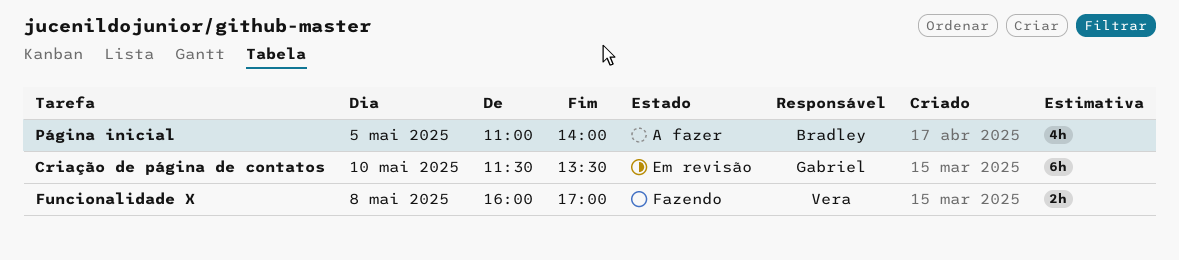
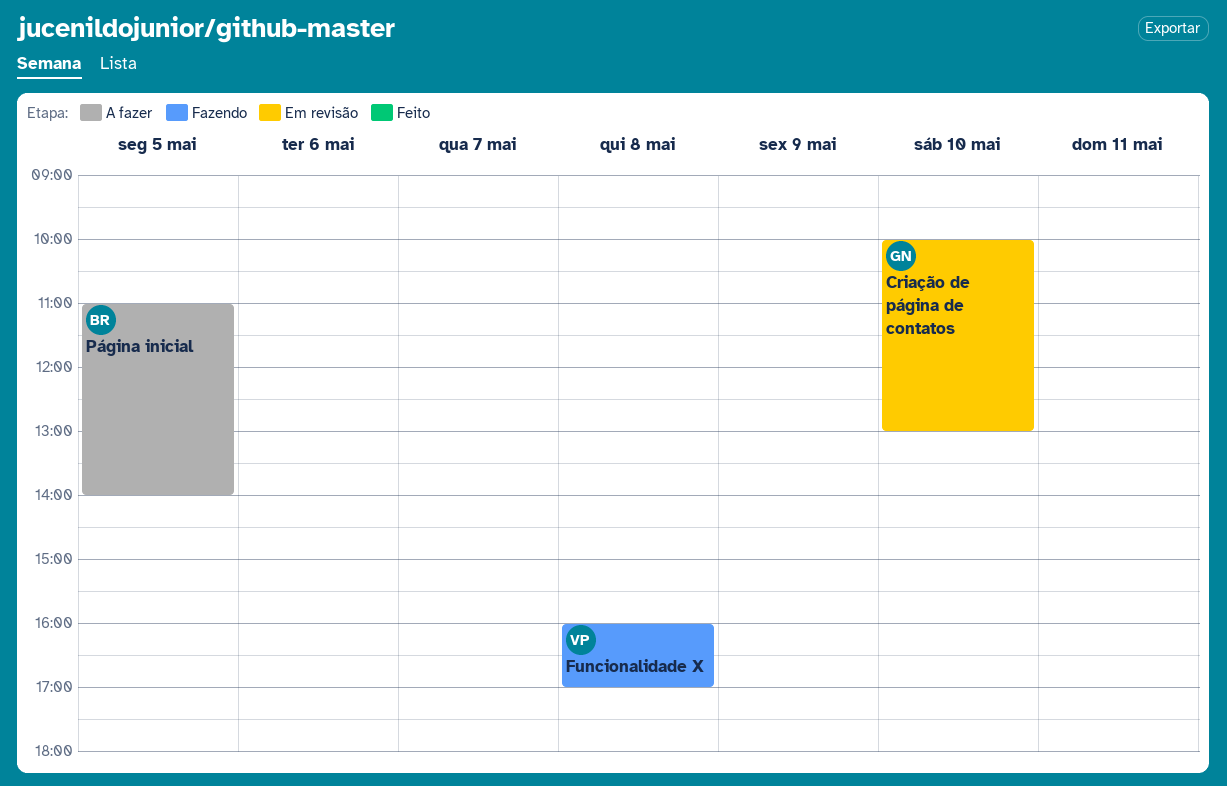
Criação de página de contatos, begins: 11:30 -> 10:00
Criação de página de contatos, ends: 13:30 -> 13:00

